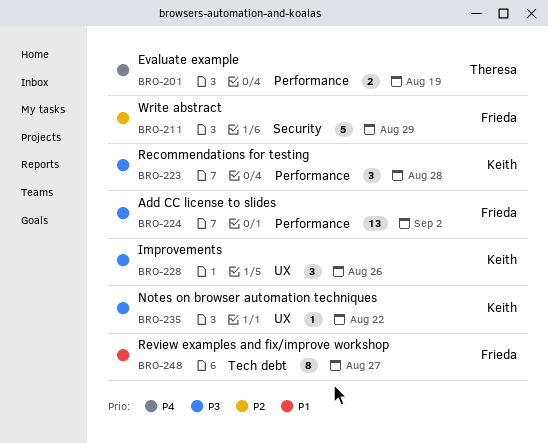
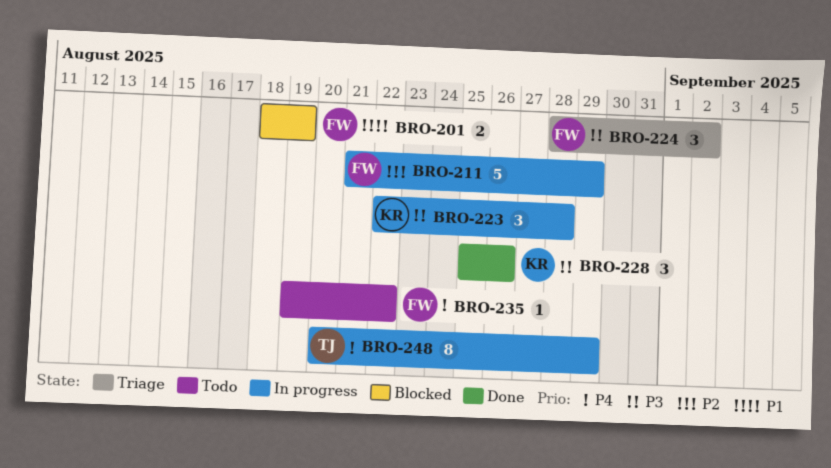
BRO-201, owner: Theresa -> Frieda
BRO-201, priority: P4 -> P1
BRO-224, estimate: 13 -> 3
BRO-235, owner: Keith -> Frieda
BRO-235, priority: P3 -> P4
BRO-248, owner: Frieda -> Theresa
BRO-248, priority: P1 -> P4
BRO-248, due: Aug 27 -> Aug 29

